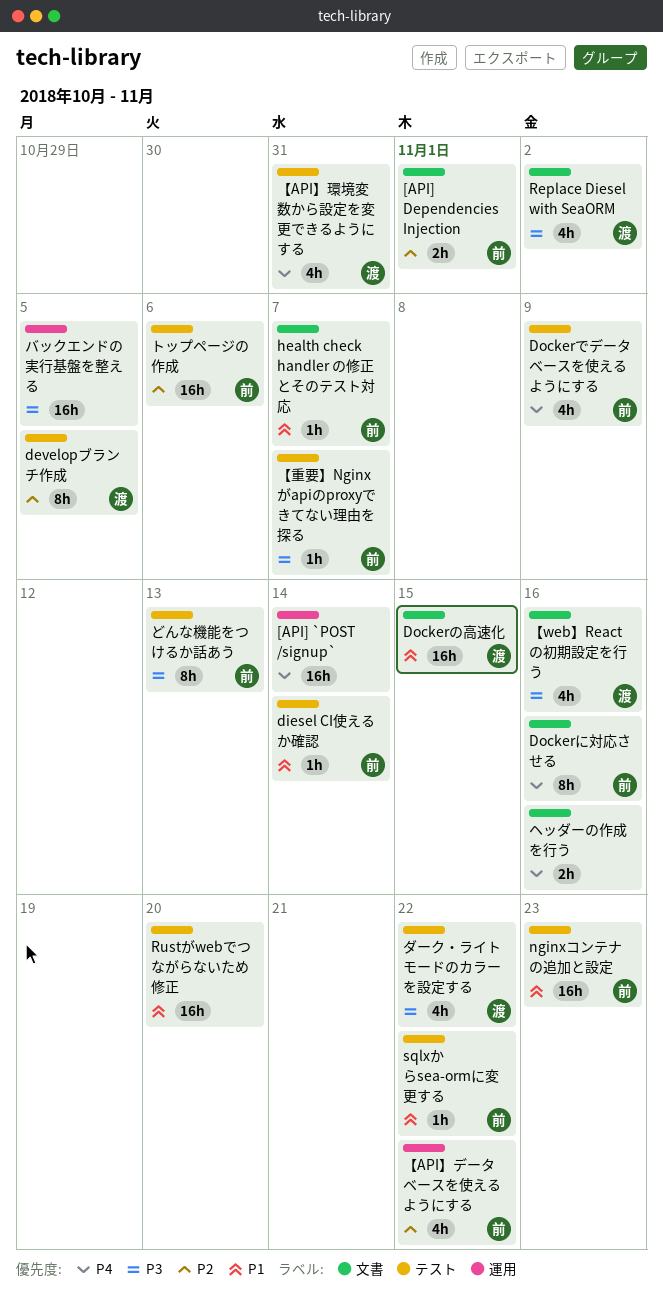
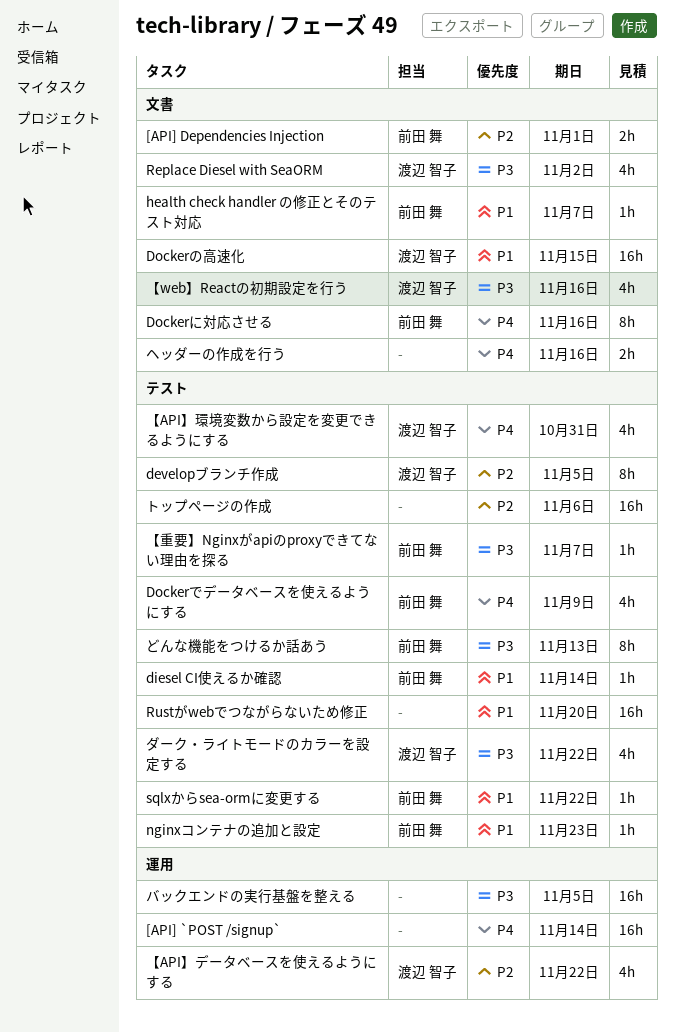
nginxコンテナの追加と設定, estimate: 16h -> 1h
【API】データベースを使えるようにする, owner: 前田 舞 -> 渡辺 智子
トップページの作成, owner: 前田 舞 -> none

